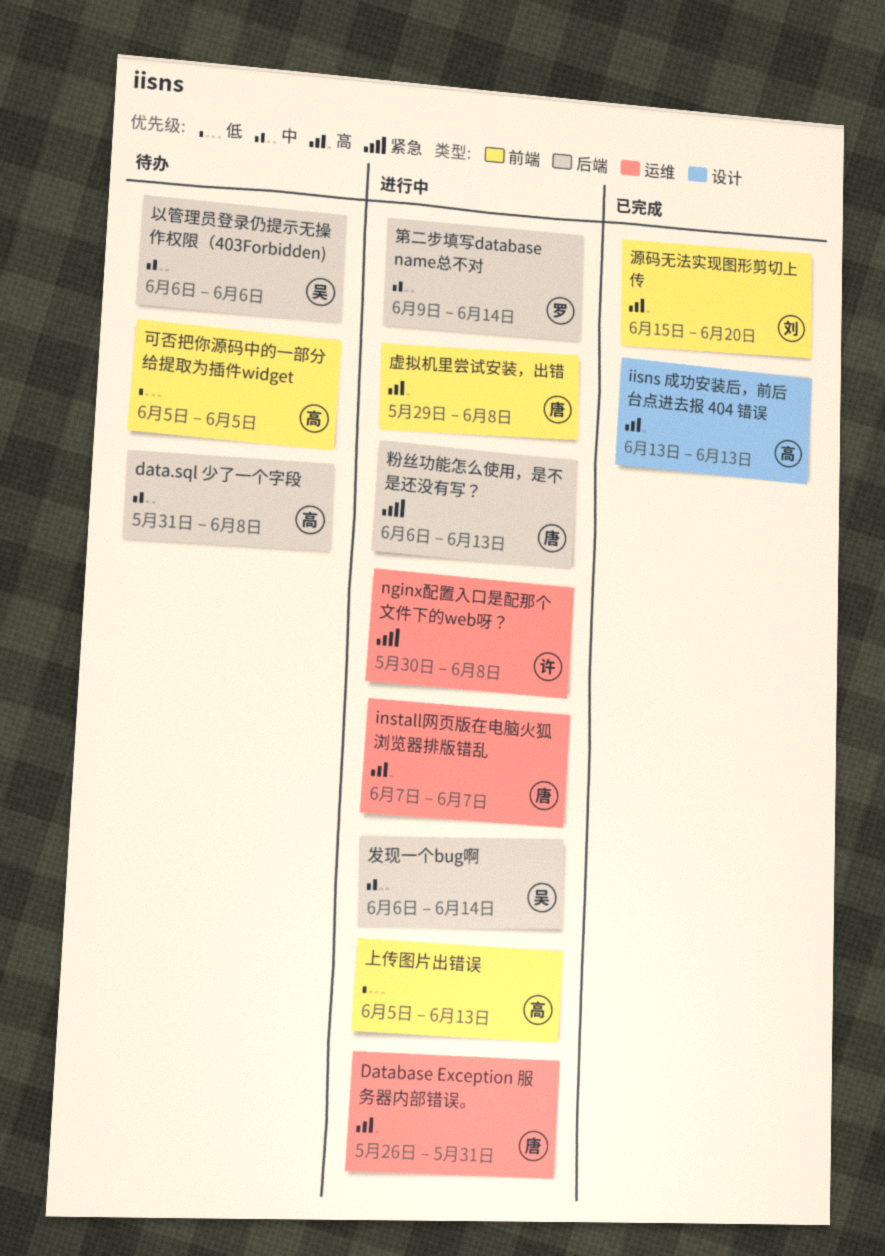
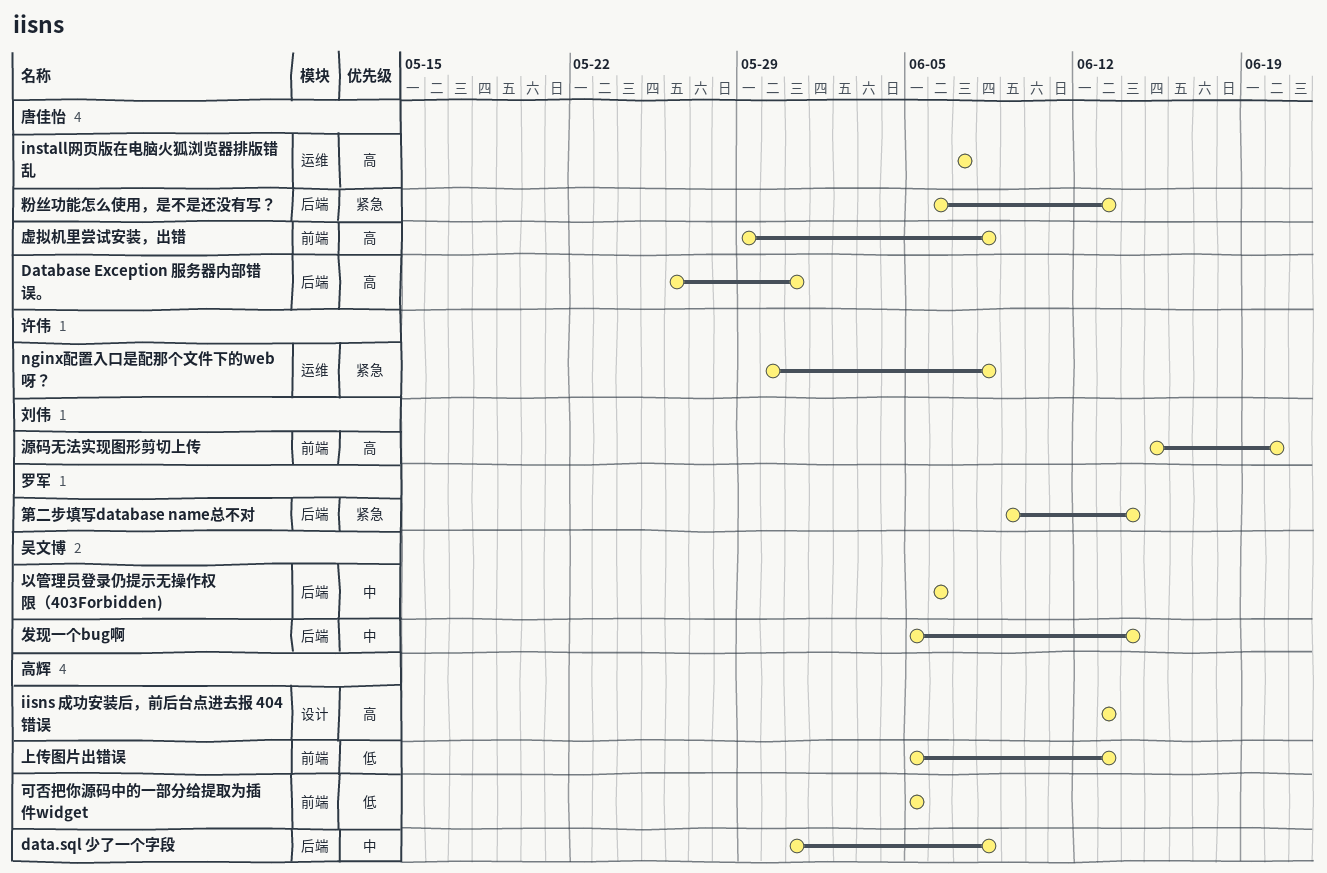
Database Exception 服务器内部错误。, label: 运维 -> 后端
发现一个bug啊, start: Jun 6 -> Jun 5
第二步填写database name总不对, priority: 中 -> 紧急

